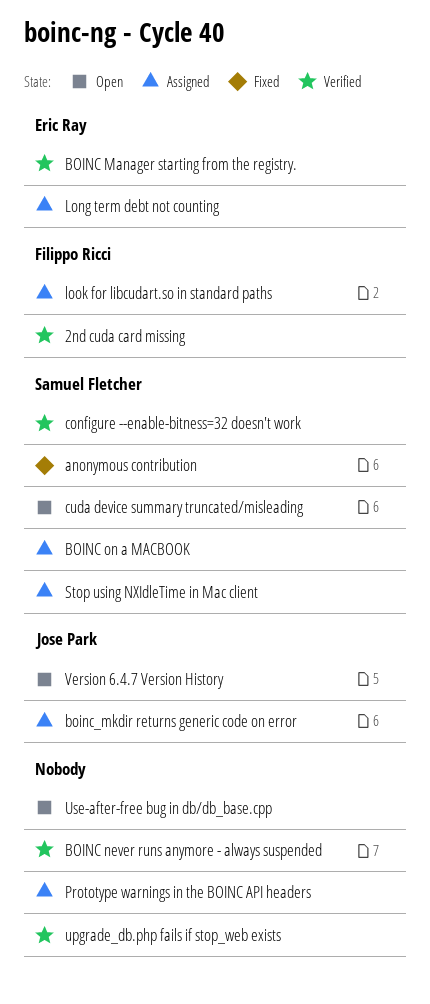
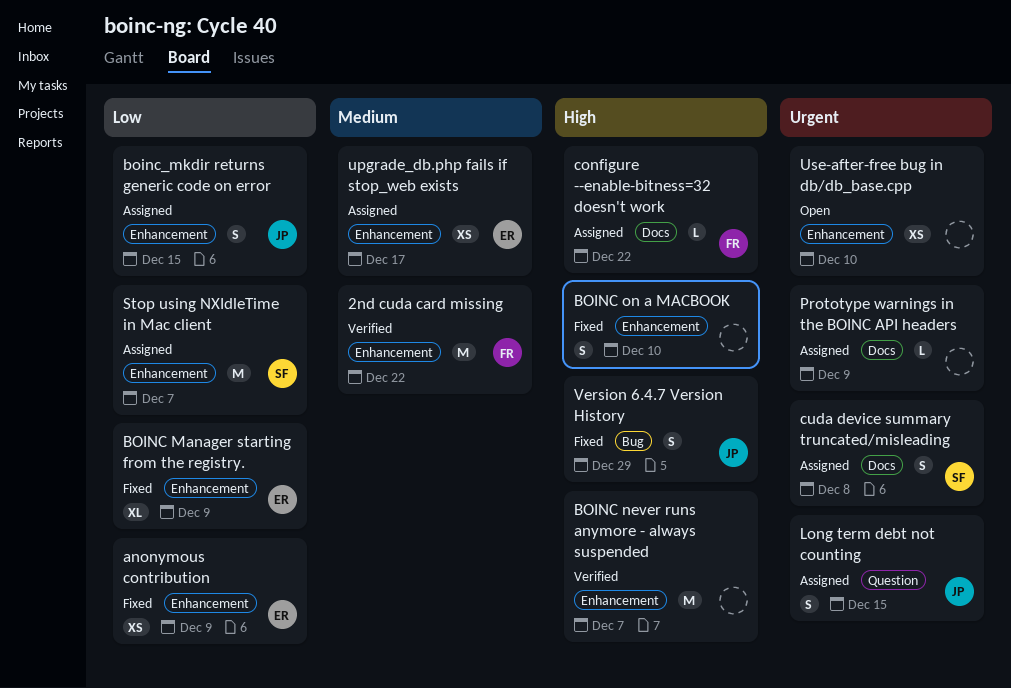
anonymous contribution, owner: Samuel Fletcher -> Eric Ray
BOINC Manager starting from the registry., status: Verified -> Fixed
BOINC on a MACBOOK, status: Assigned -> Fixed
BOINC on a MACBOOK, owner: Samuel Fletcher -> none
configure --enable-bitness=32 doesn't work, status: Verified -> Assigned
configure --enable-bitness=32 doesn't work, owner: Samuel Fletcher -> Filippo Ricci
cuda device summary truncated/misleading, status: Open -> Assigned
Long term debt not counting, owner: Eric Ray -> Jose Park
look for libcudart.so in standard paths: present -> none
upgrade_db.php fails if stop_web exists, status: Verified -> Assigned
upgrade_db.php fails if stop_web exists, owner: none -> Eric Ray
Version 6.4.7 Version History, status: Open -> Fixed

